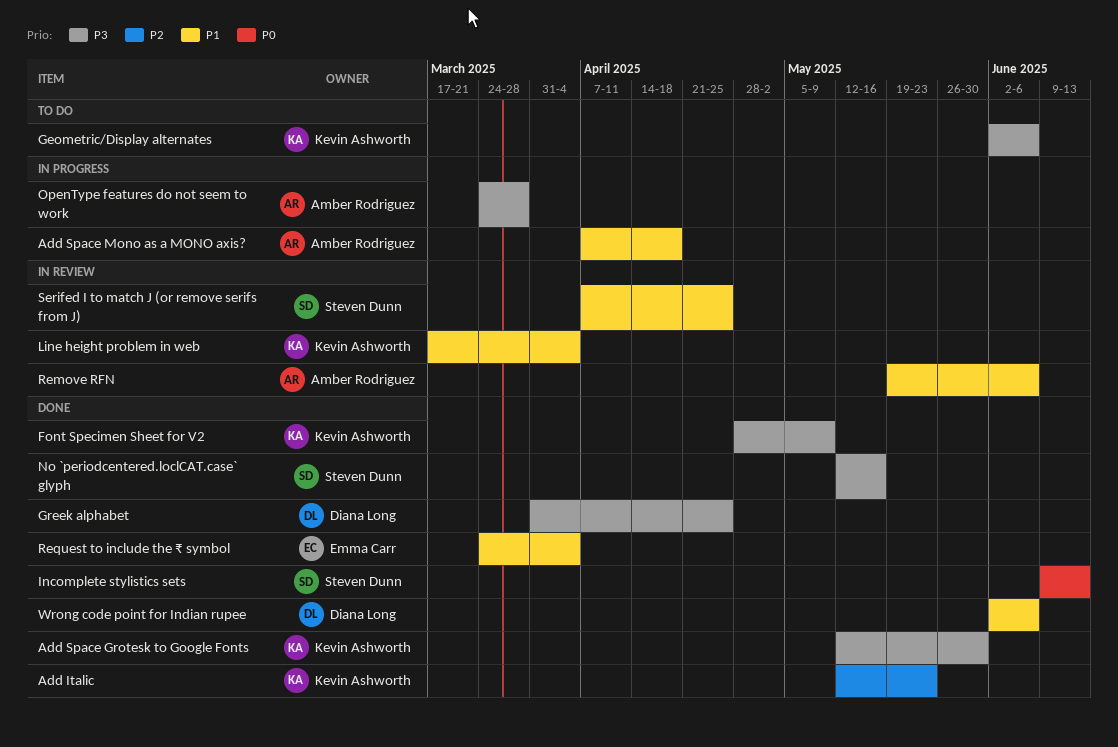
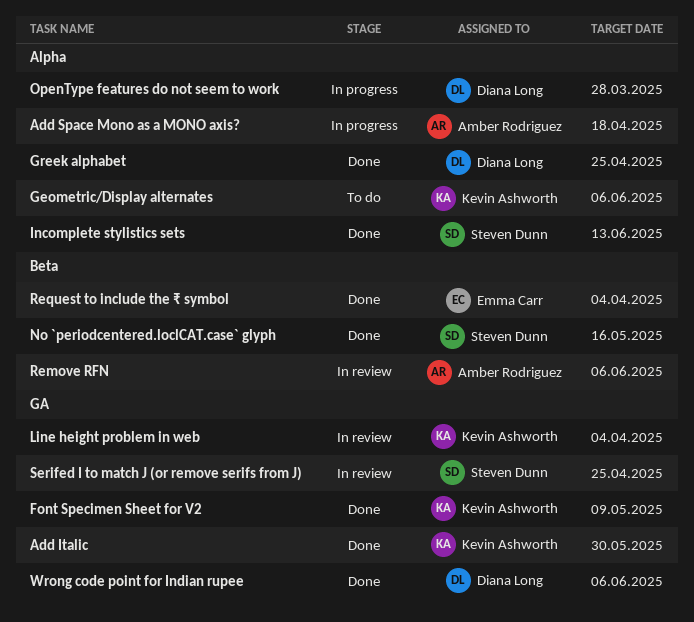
Add Italic, due: May 23 -> May 30
Add Space Grotesk to Google Fonts: present -> none
OpenType features do not seem to work, owner: Amber Rodriguez -> Diana Long

